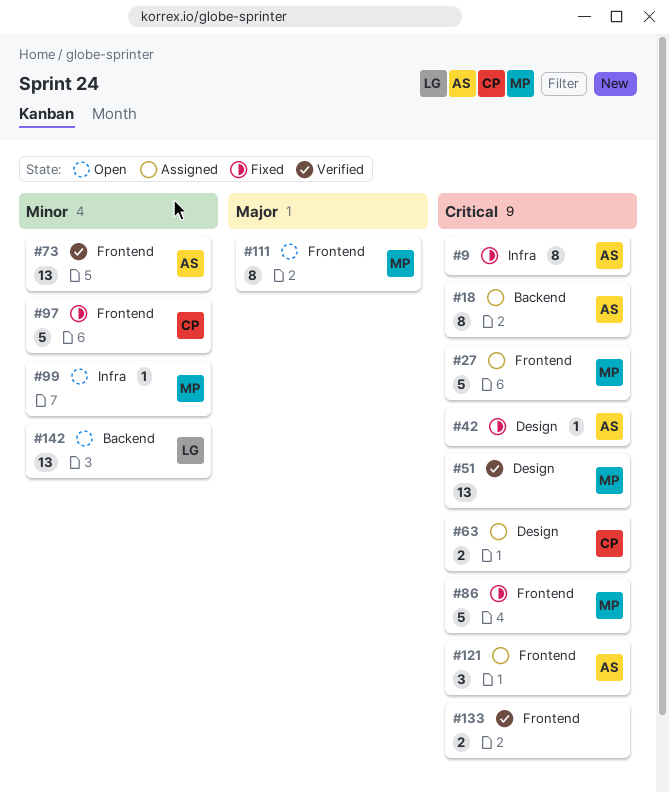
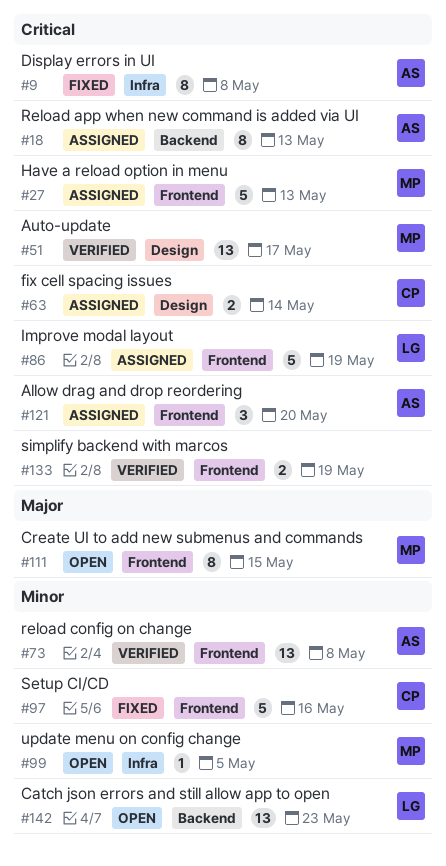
#42: present -> none
#86, status: Fixed -> Assigned
#86, owner: MP -> LG

